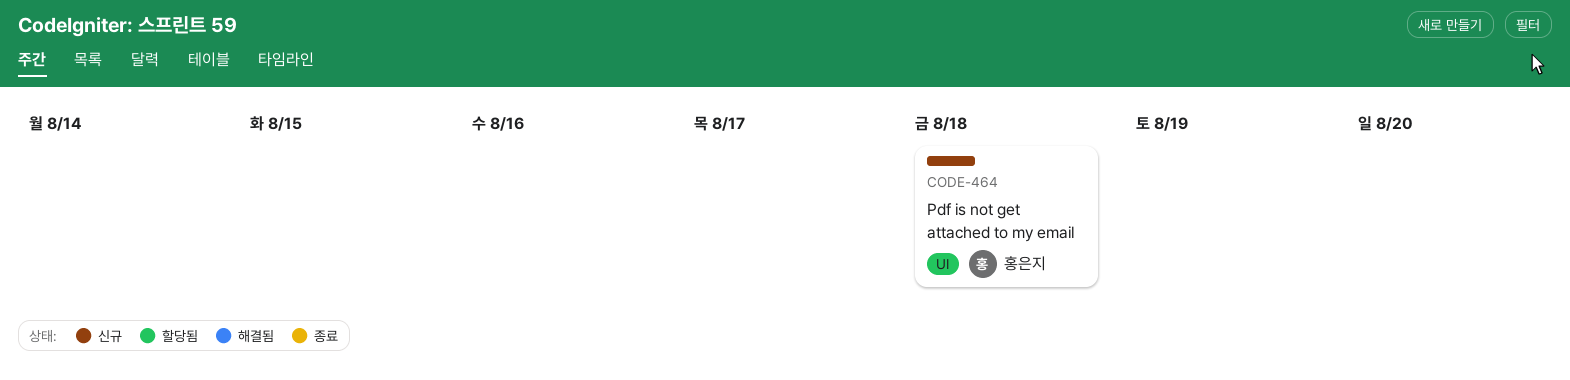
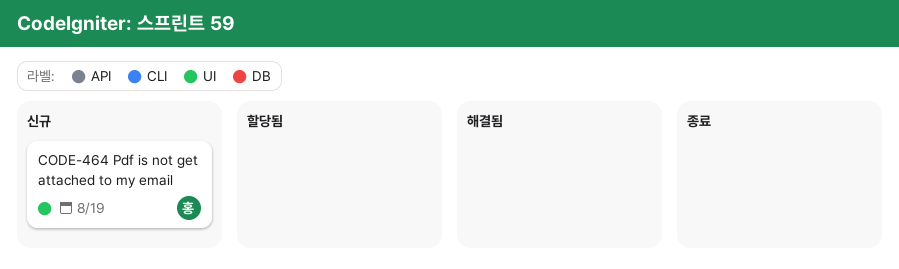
CODE-464, due: Aug 18 -> Aug 19

